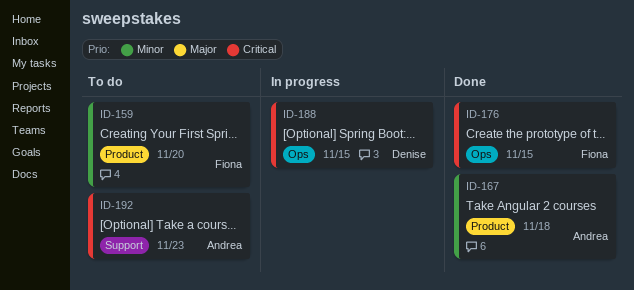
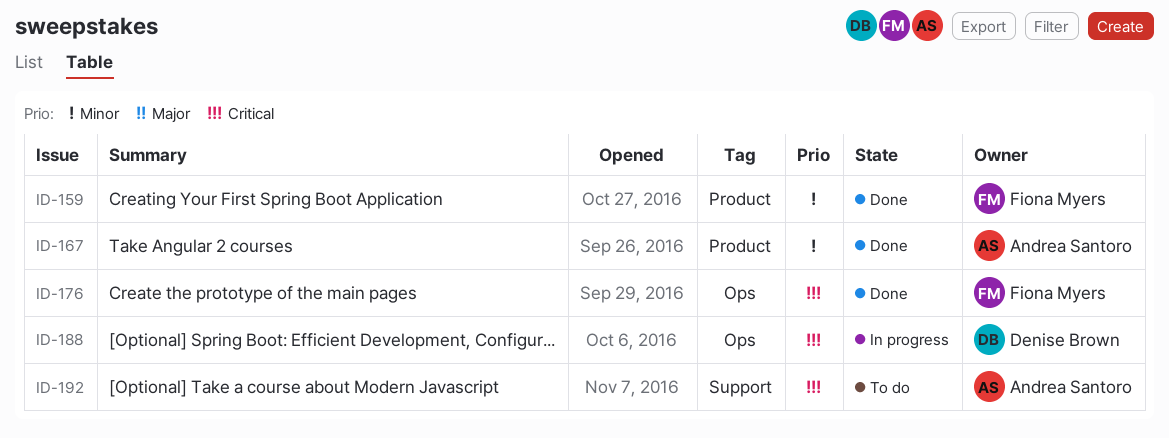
ID-159, status: To do -> Done

